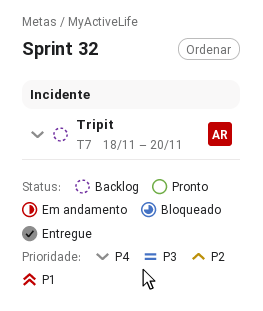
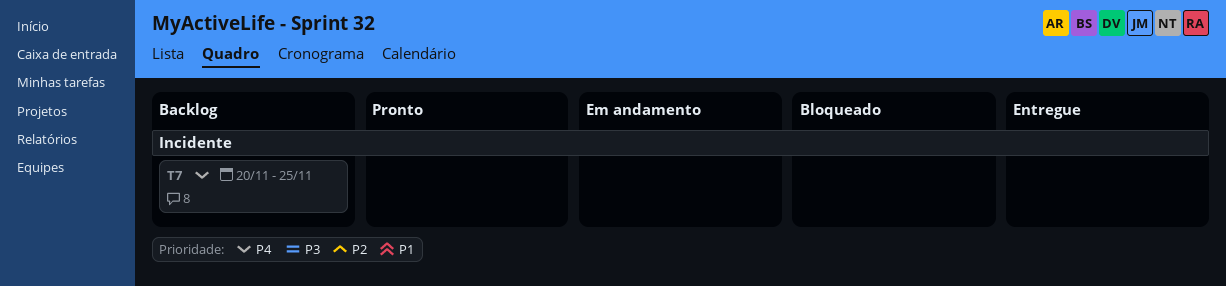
T7, start: Nov 18 -> Nov 20
T7, due: Nov 20 -> Nov 25

